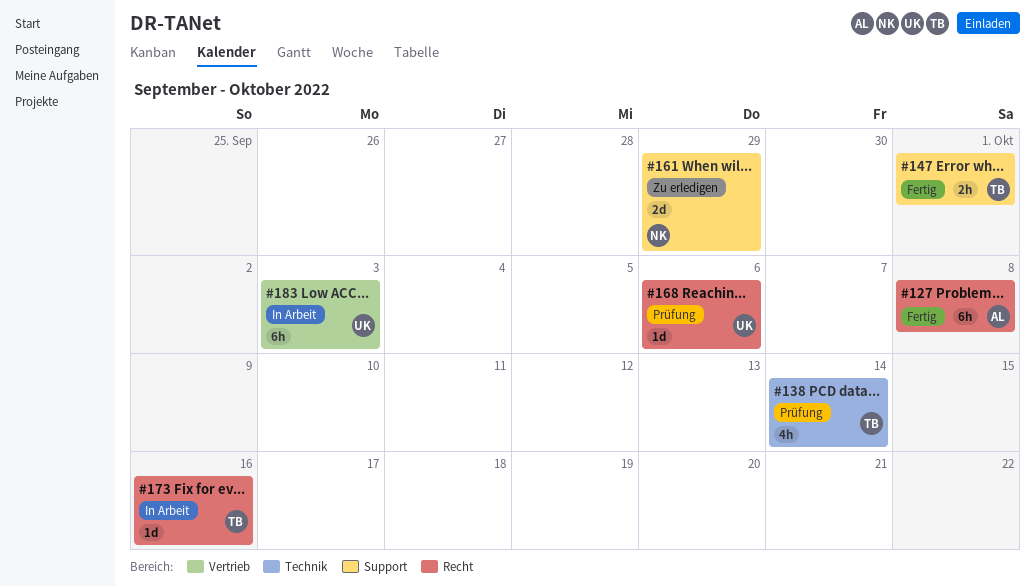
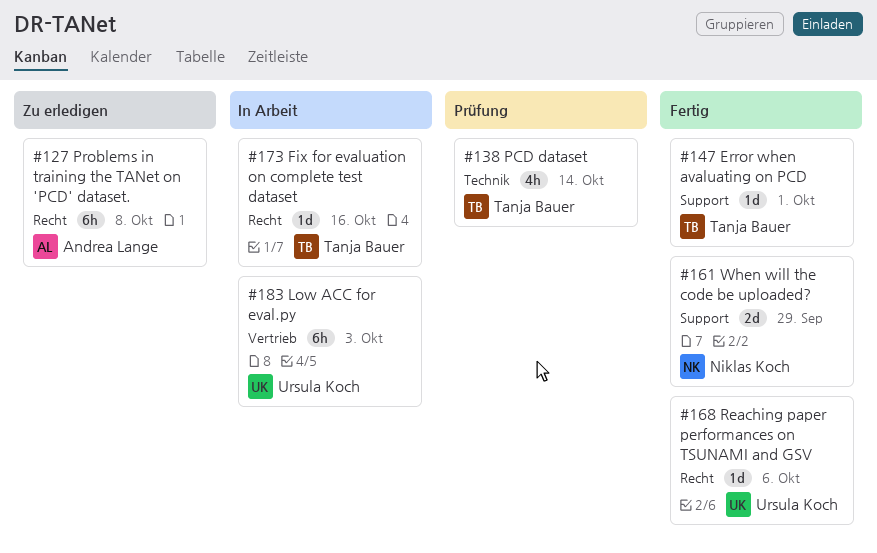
#127, status: Fertig -> Zu erledigen
#147, estimate: 2h -> 1d
#161, status: Zu erledigen -> Fertig
#168, status: Prüfung -> Fertig

